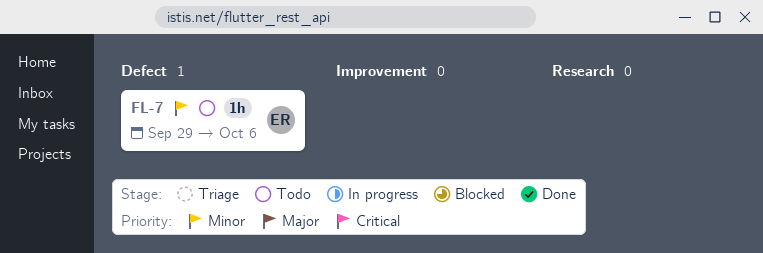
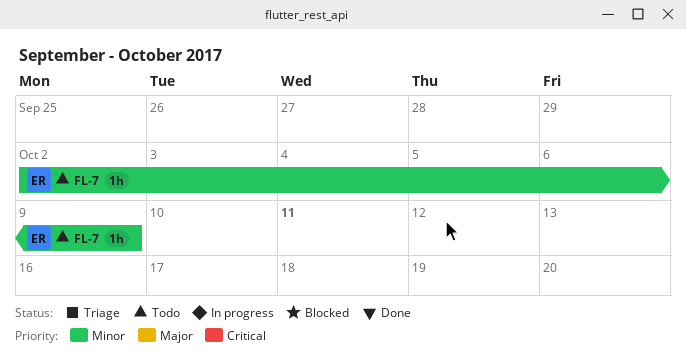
FL-7, start: Sep 29 -> Oct 2
FL-7, due: Oct 6 -> Oct 9

